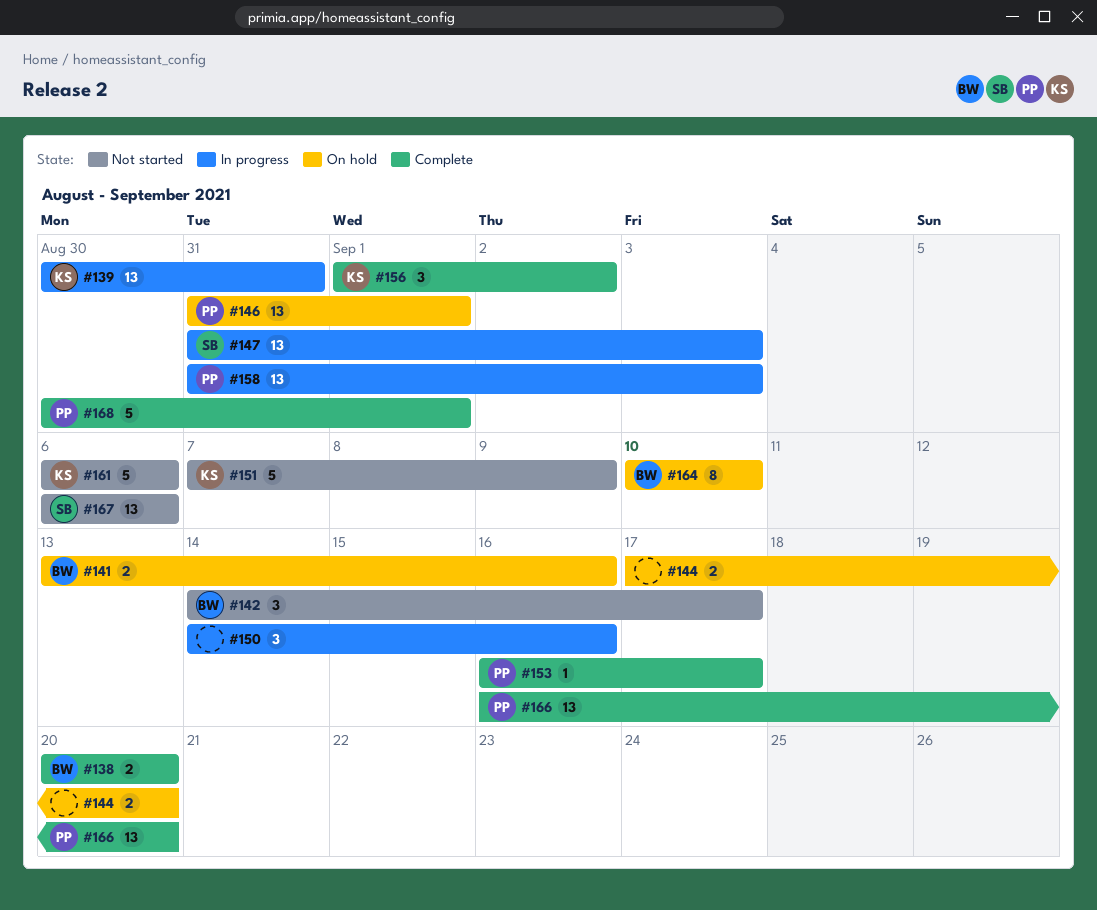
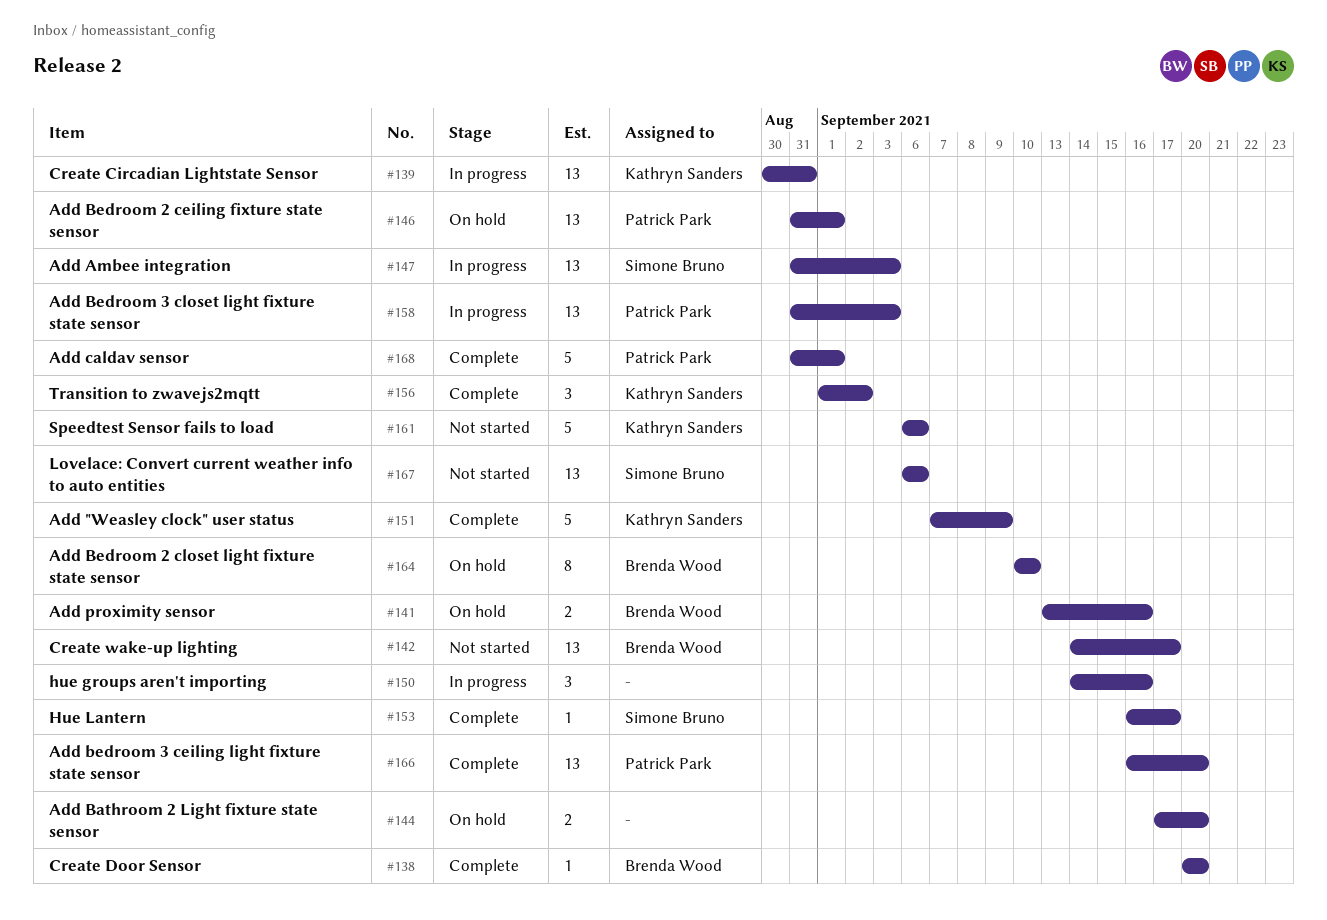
#138, estimate: 2 -> 1
#142, estimate: 3 -> 13
#151, status: Not started -> Complete
#153, owner: Patrick Park -> Simone Bruno
#168, start: Aug 30 -> Aug 31

